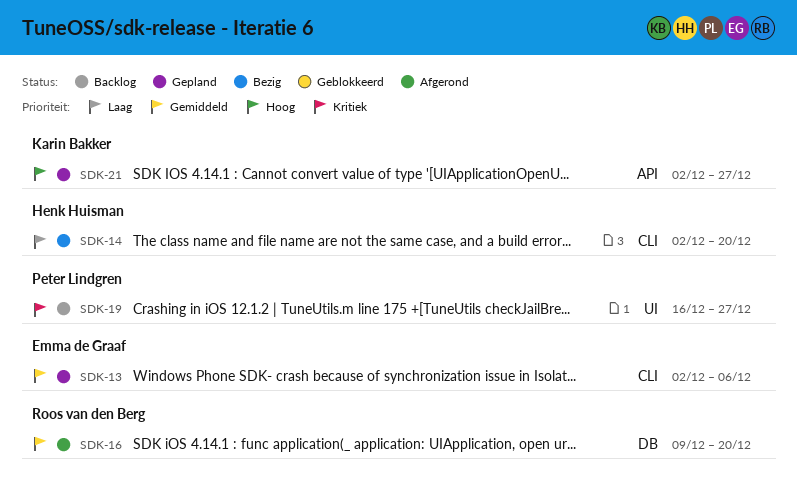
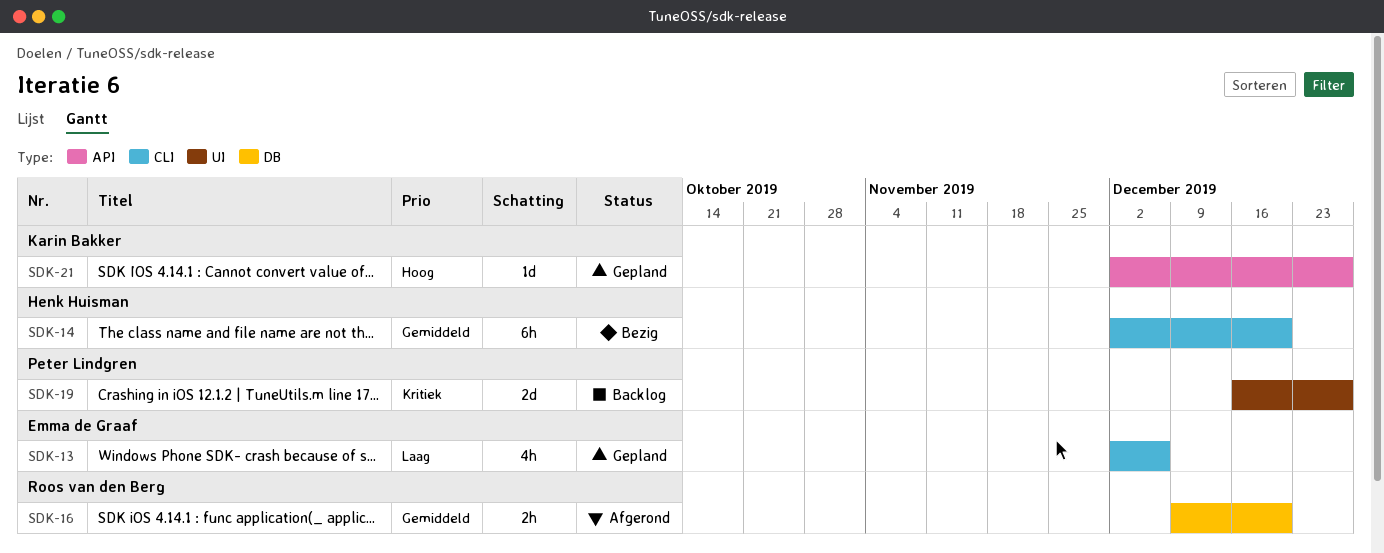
SDK-13, priority: Gemiddeld -> Laag
SDK-14, priority: Laag -> Gemiddeld

